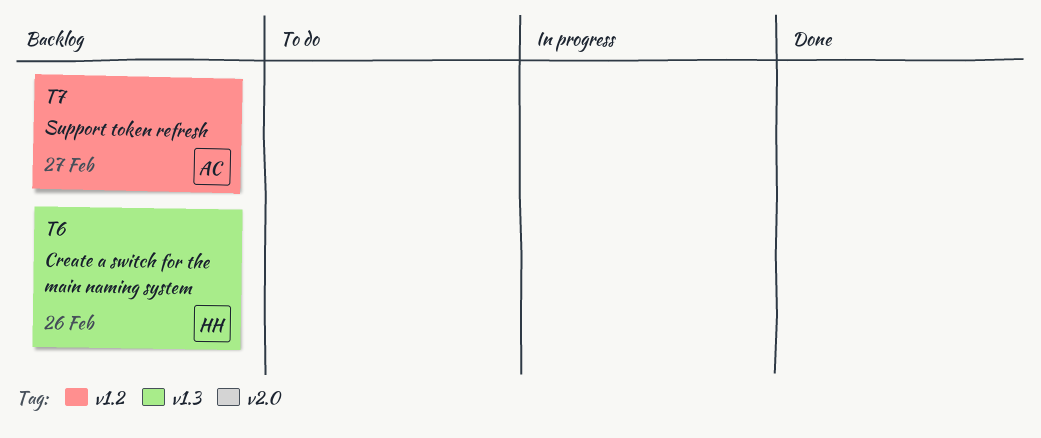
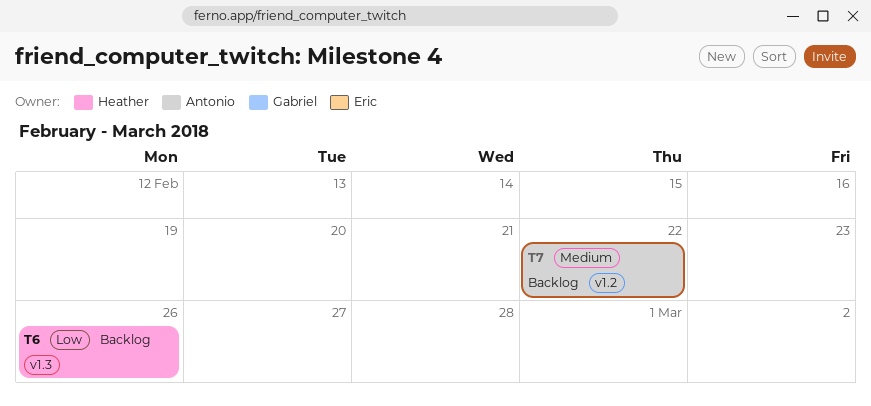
T7, due: Feb 27 -> Feb 22

